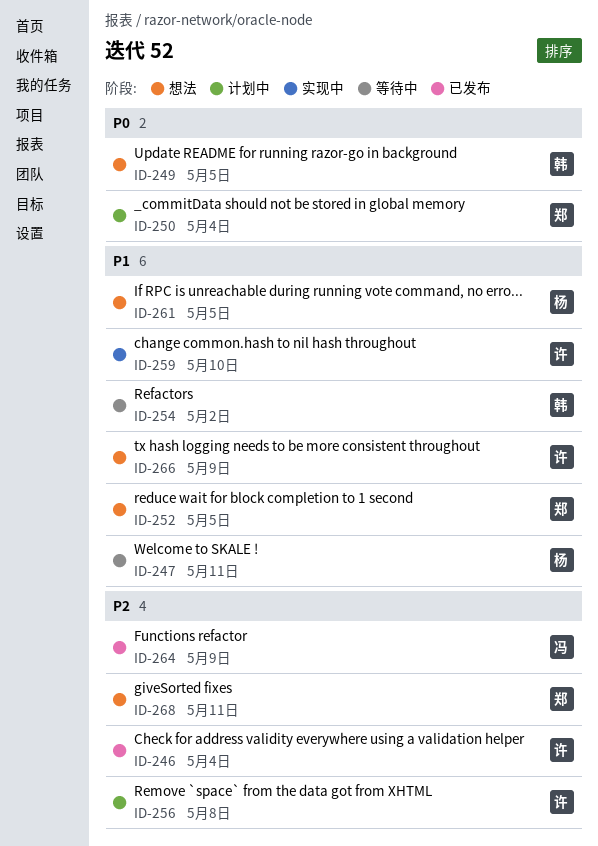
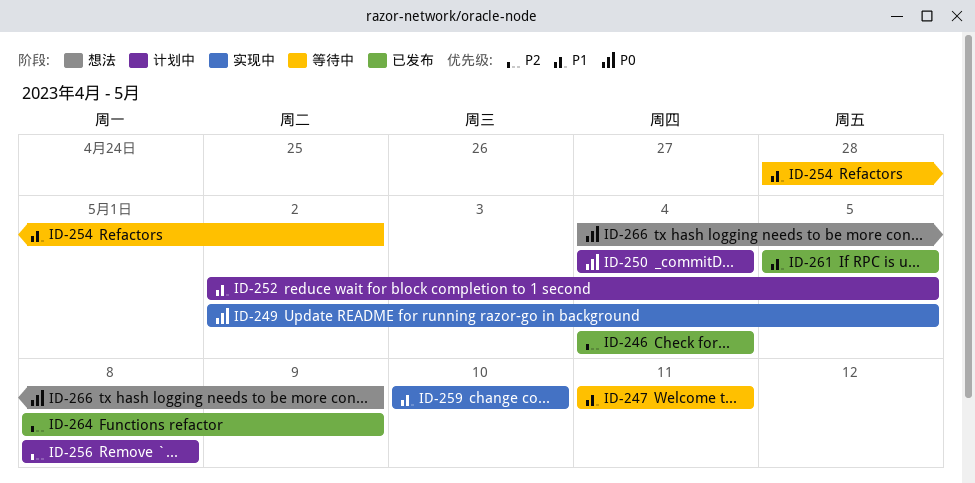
ID-249, status: 想法 -> 实现中
ID-252, status: 想法 -> 计划中
ID-261, status: 想法 -> 已发布
ID-266, priority: P1 -> P0
ID-268: present -> none

